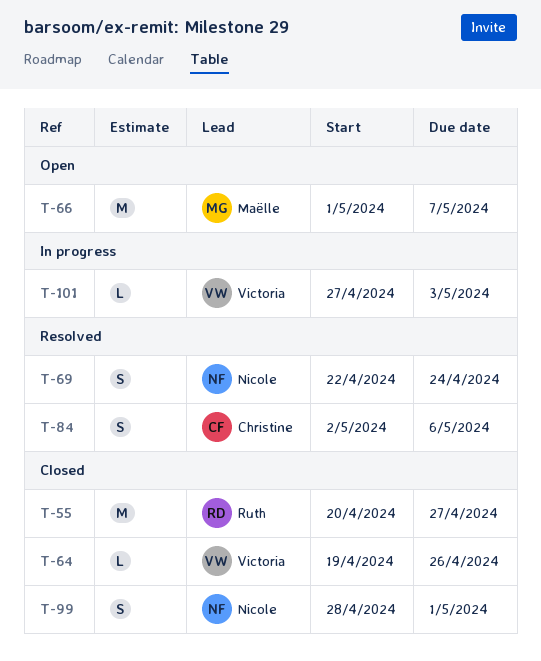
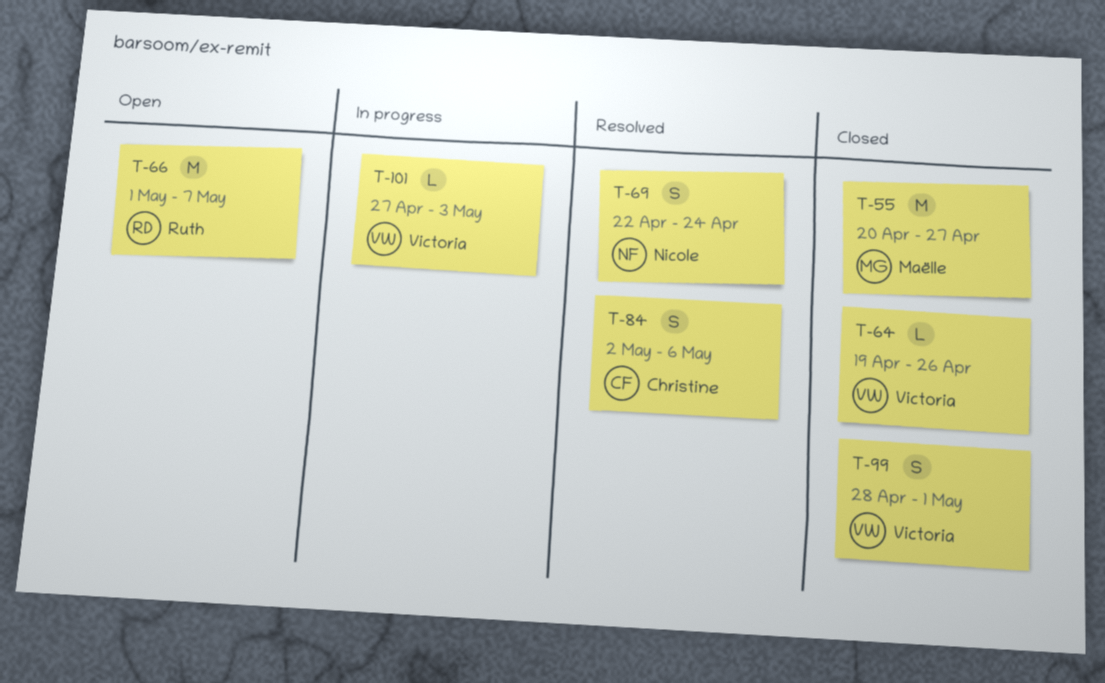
T-55, owner: Ruth -> Maëlle
T-66, owner: Maëlle -> Ruth
T-99, owner: Nicole -> Victoria

